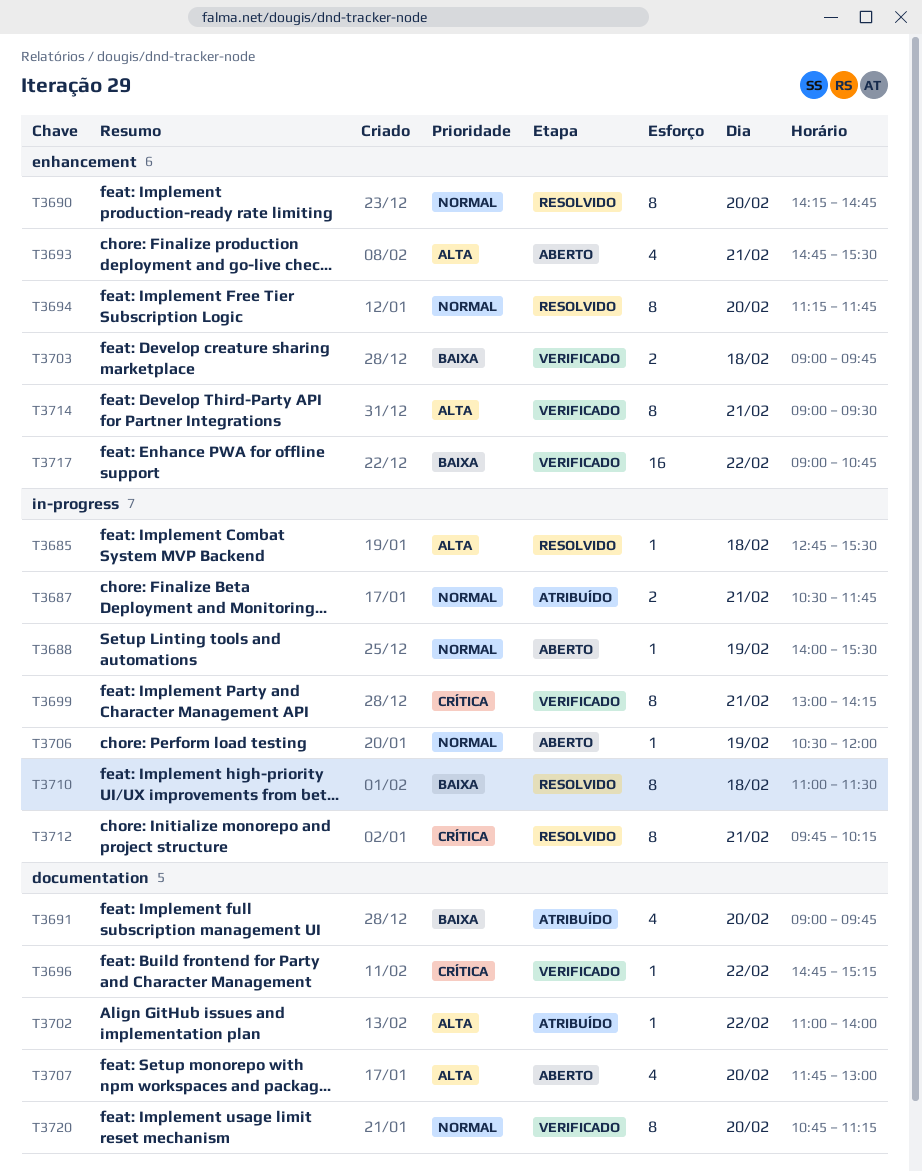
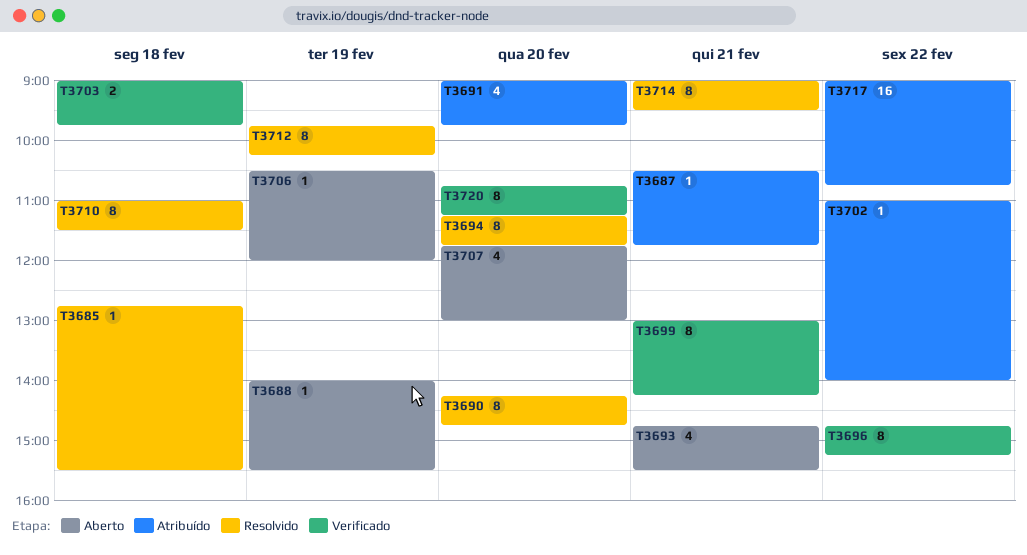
T3687, estimate: 2 -> 1
T3696, estimate: 1 -> 8
T3712, day: Feb 21 -> Feb 19
T3714, status: Verificado -> Resolvido
T3717, status: Verificado -> Atribuído

